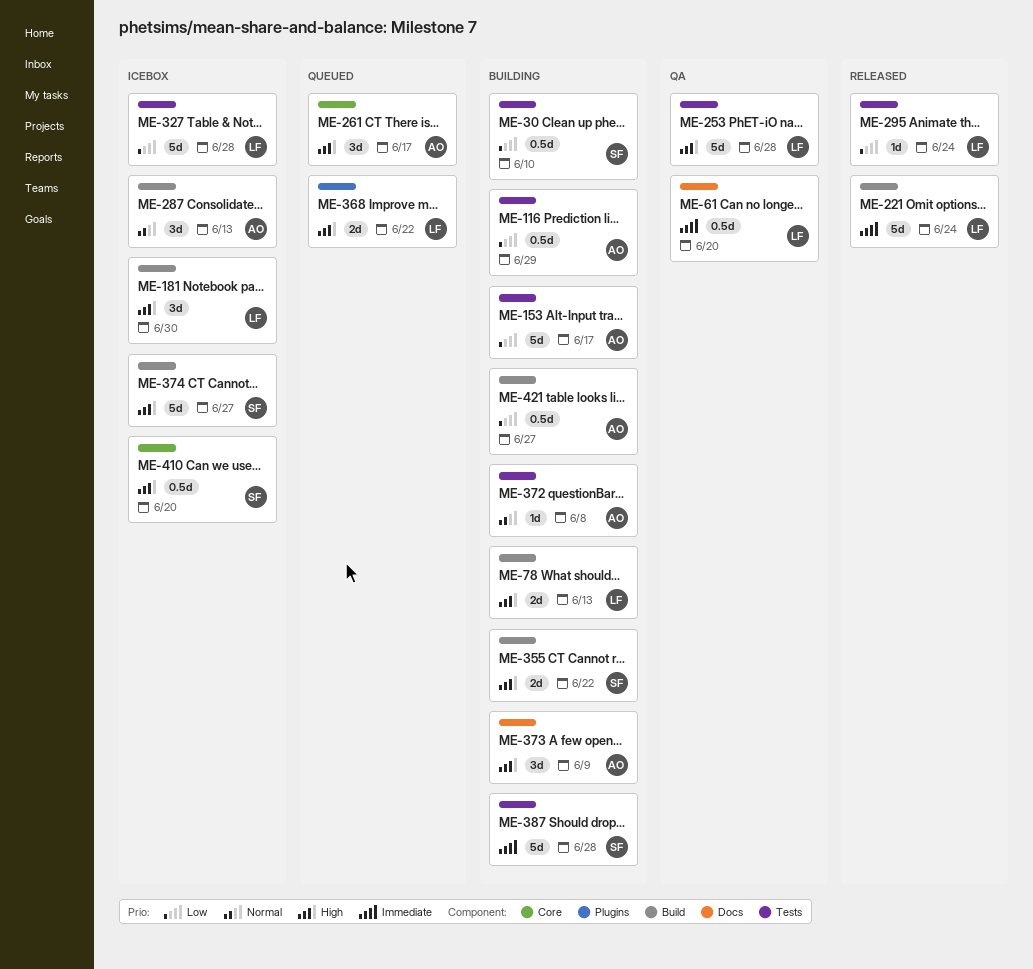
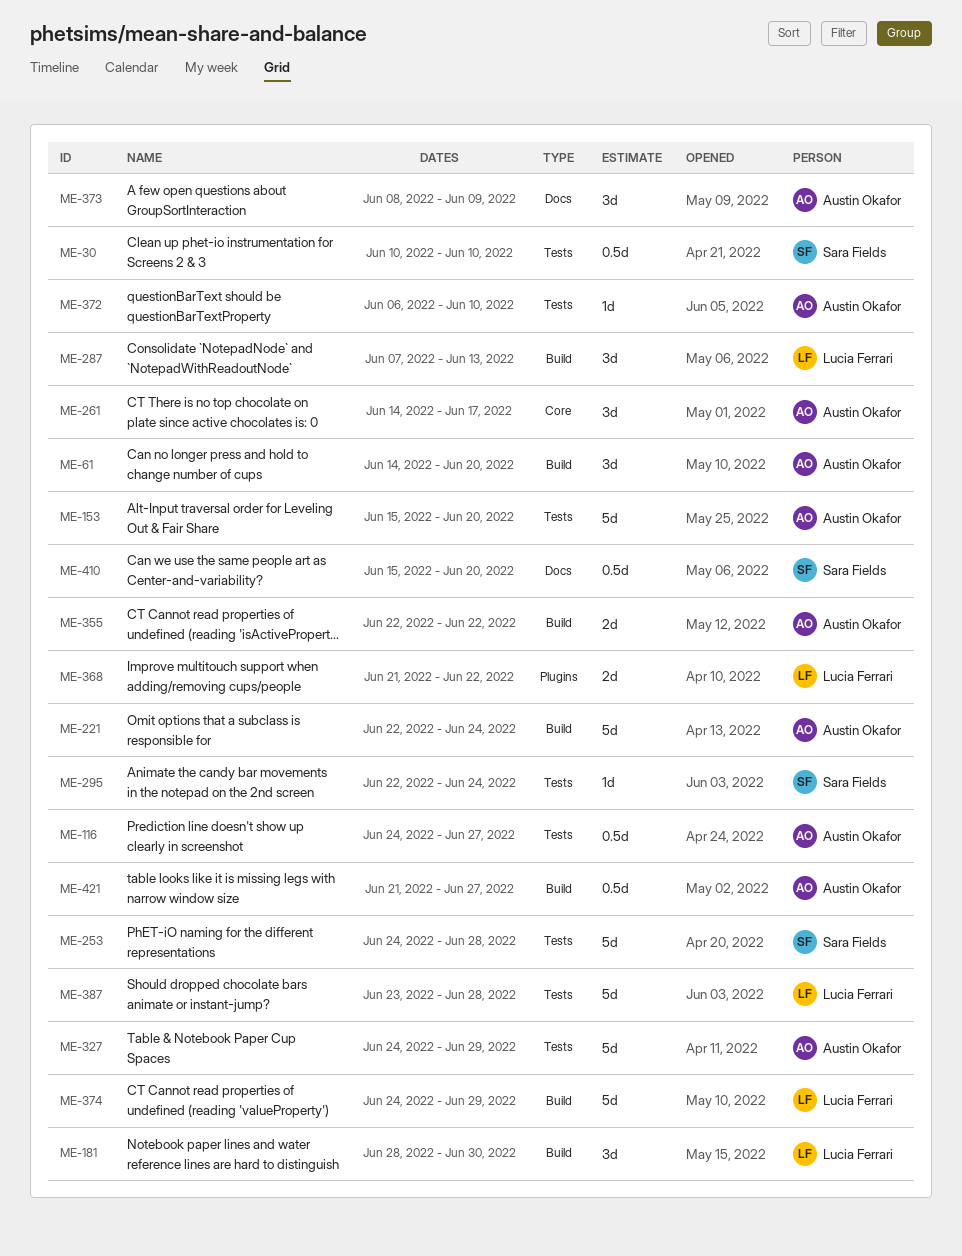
ME-61, owner: Lucia Ferrari -> Austin Okafor
ME-61, label: Docs -> Build
ME-61, estimate: 0.5d -> 3d
ME-78: present -> none
ME-116, due: Jun 29 -> Jun 27
ME-153, due: Jun 17 -> Jun 20
ME-221, owner: Lucia Ferrari -> Austin Okafor
ME-253, owner: Lucia Ferrari -> Sara Fields
ME-287, owner: Austin Okafor -> Lucia Ferrari
ME-295, owner: Lucia Ferrari -> Sara Fields
ME-327, owner: Lucia Ferrari -> Austin Okafor
ME-327, due: Jun 28 -> Jun 29
ME-355, owner: Sara Fields -> Austin Okafor
ME-372, due: Jun 8 -> Jun 10
ME-374, owner: Sara Fields -> Lucia Ferrari
ME-374, due: Jun 27 -> Jun 29
ME-387, owner: Sara Fields -> Lucia Ferrari
ME-410, label: Core -> Docs

